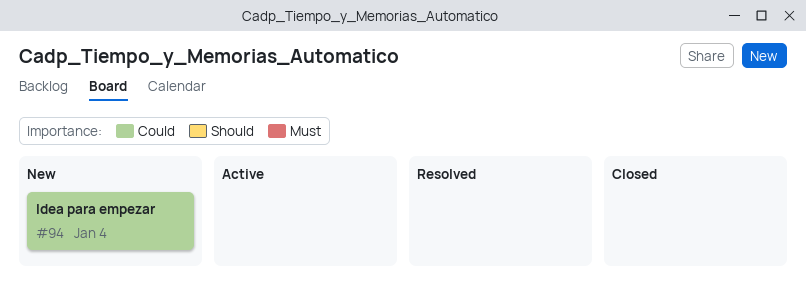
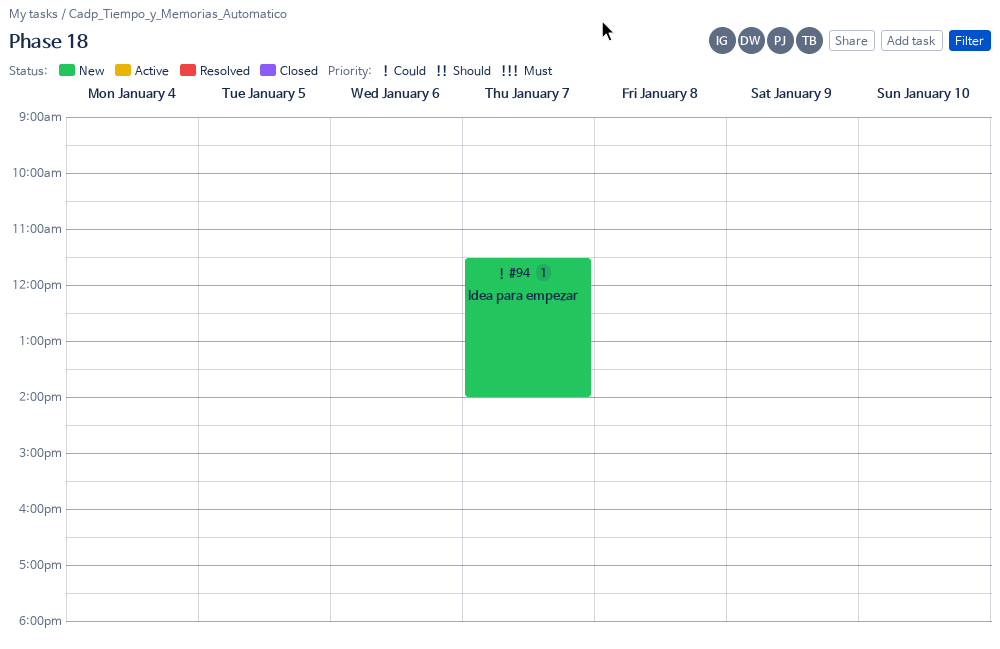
#94, day: Jan 4 -> Jan 7

